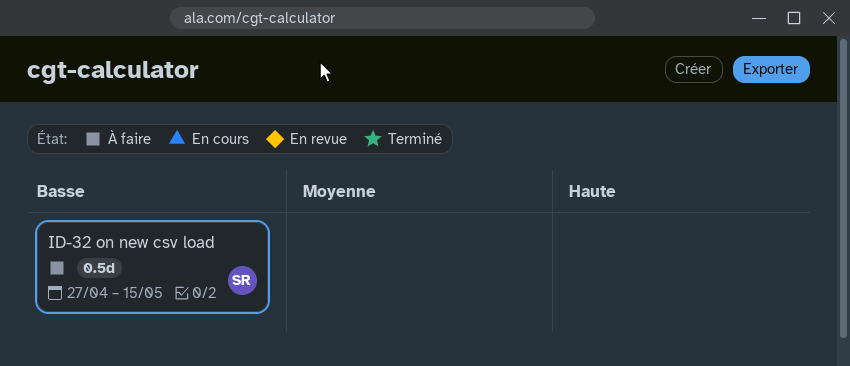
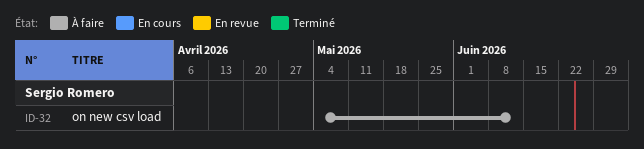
ID-32, start: Apr 27 -> May 4
ID-32, due: May 15 -> Jun 12

